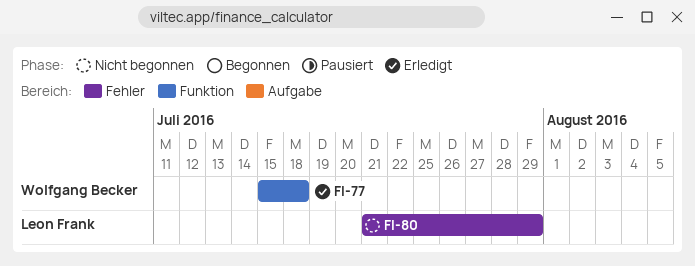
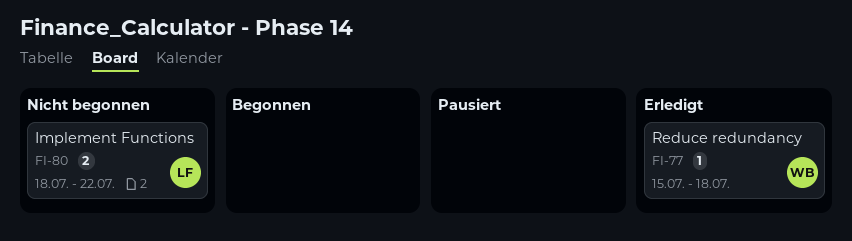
FI-80, start: Jul 21 -> Jul 18
FI-80, due: Jul 29 -> Jul 22

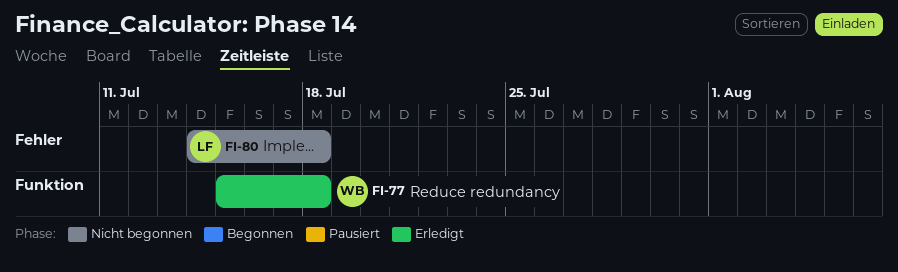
FI-80, start: Jul 18 -> Jul 14
FI-80, due: Jul 22 -> Jul 18

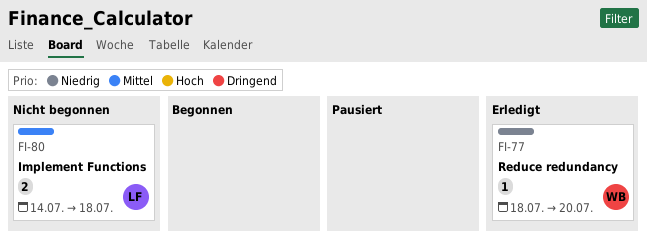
FI-77, start: Jul 15 -> Jul 18
FI-77, due: Jul 18 -> Jul 20

